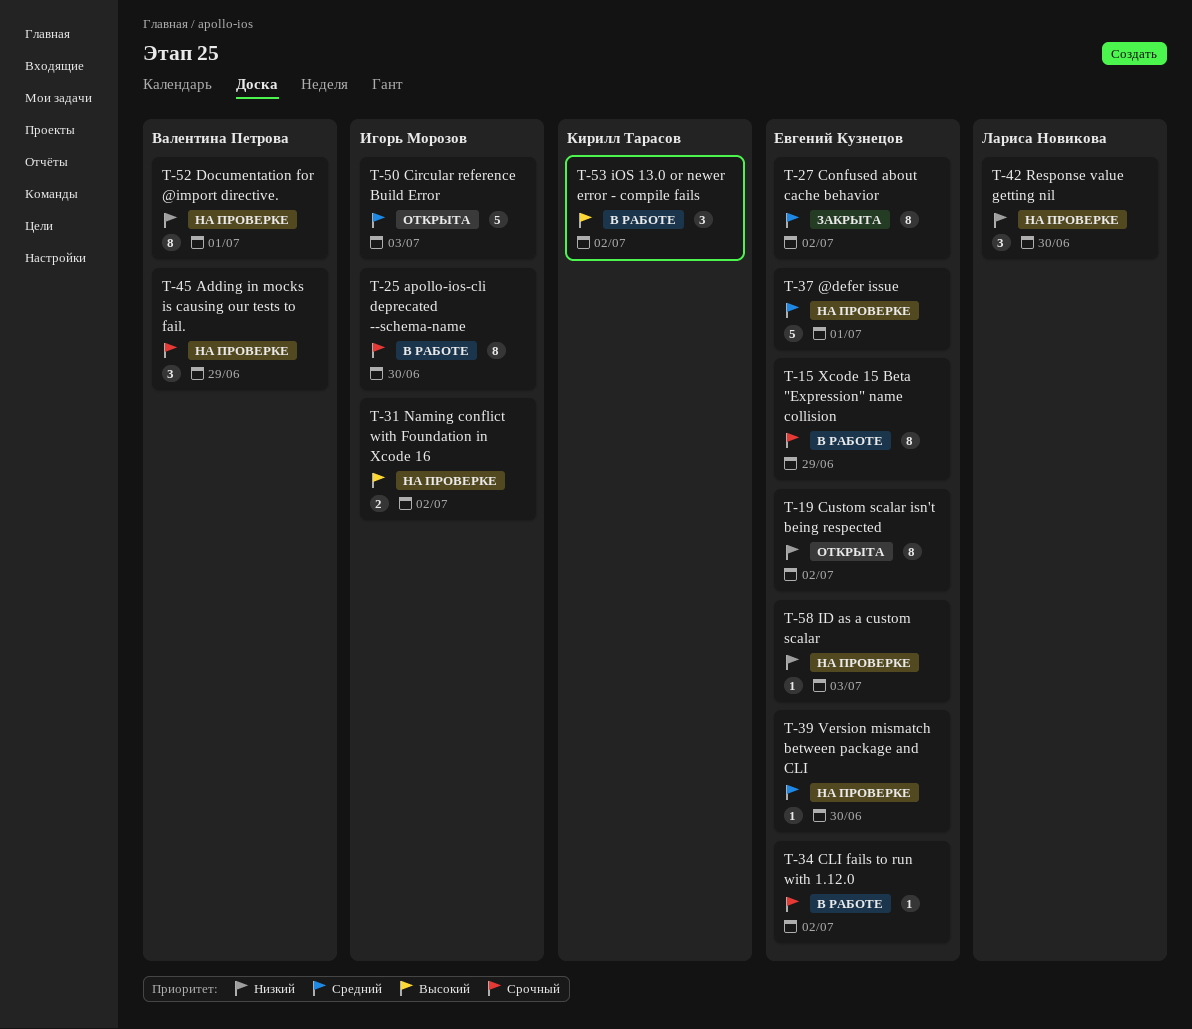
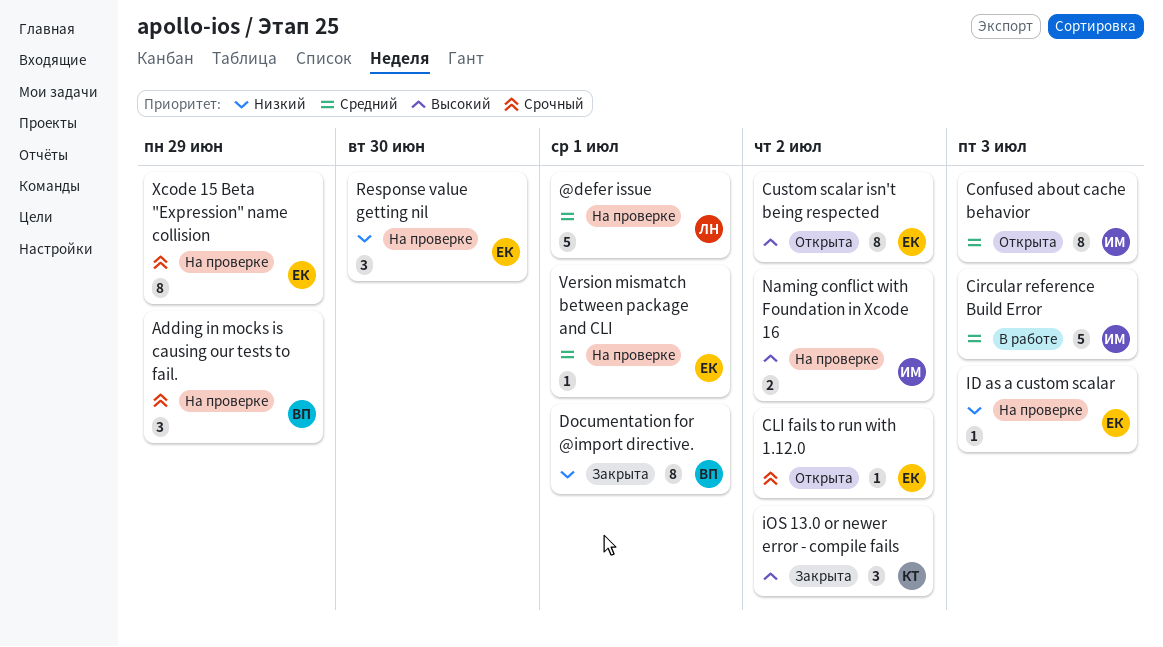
@defer issue, owner: Евгений Кузнецов -> Лариса Новикова
apollo-ios-cli deprecated --schema-name: present -> none
Circular reference Build Error, status: Открыта -> В работе
CLI fails to run with 1.12.0, status: В работе -> Открыта
Confused about cache behavior, status: Закрыта -> Открыта
Confused about cache behavior, owner: Евгений Кузнецов -> Игорь Морозов
Confused about cache behavior, due: Jul 2 -> Jul 3
Custom scalar isn't being respected, priority: Низкий -> Высокий
Documentation for @import directive., status: На проверке -> Закрыта
iOS 13.0 or newer error - compile fails, status: В работе -> Закрыта
Response value getting nil, owner: Лариса Новикова -> Евгений Кузнецов
Version mismatch between package and CLI, due: Jun 30 -> Jul 1
Xcode 15 Beta "Expression" name collision, status: В работе -> На проверке

